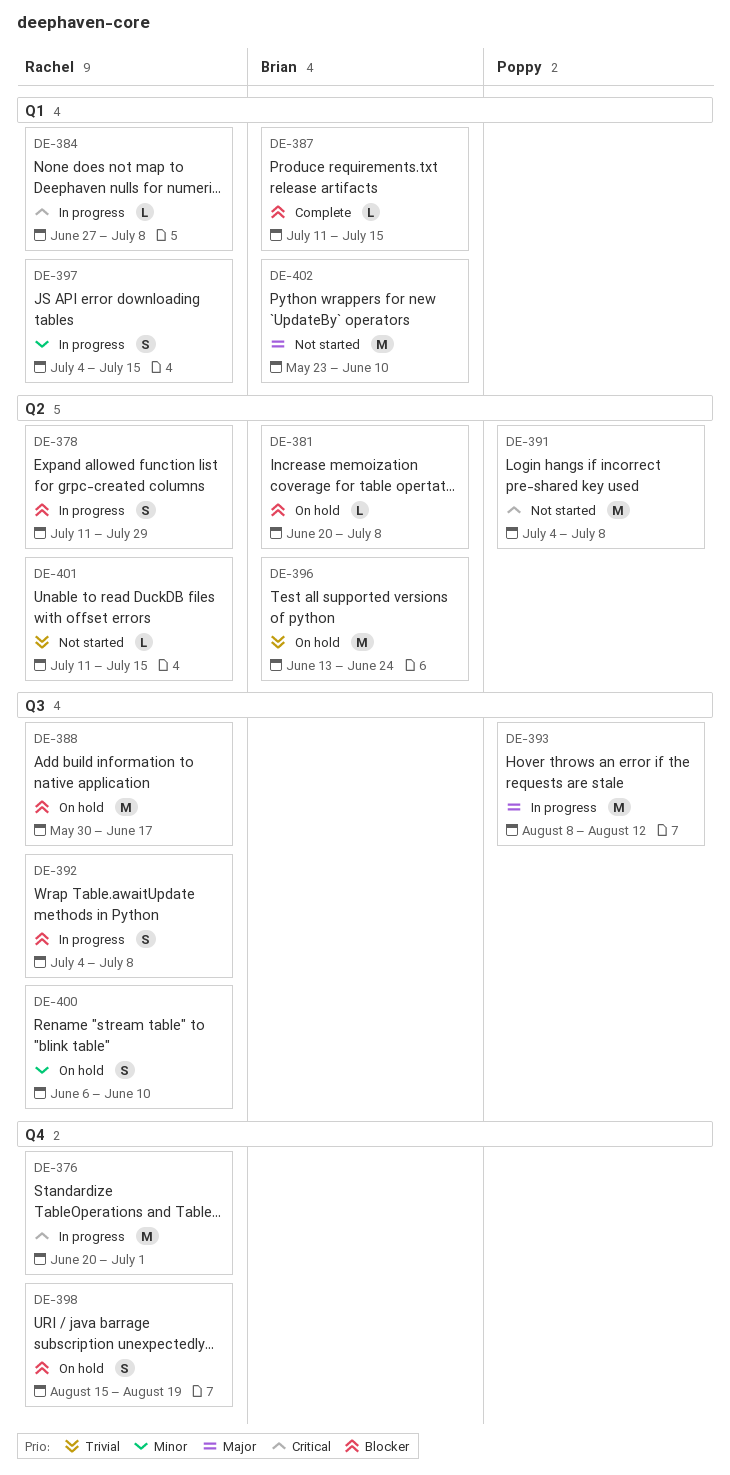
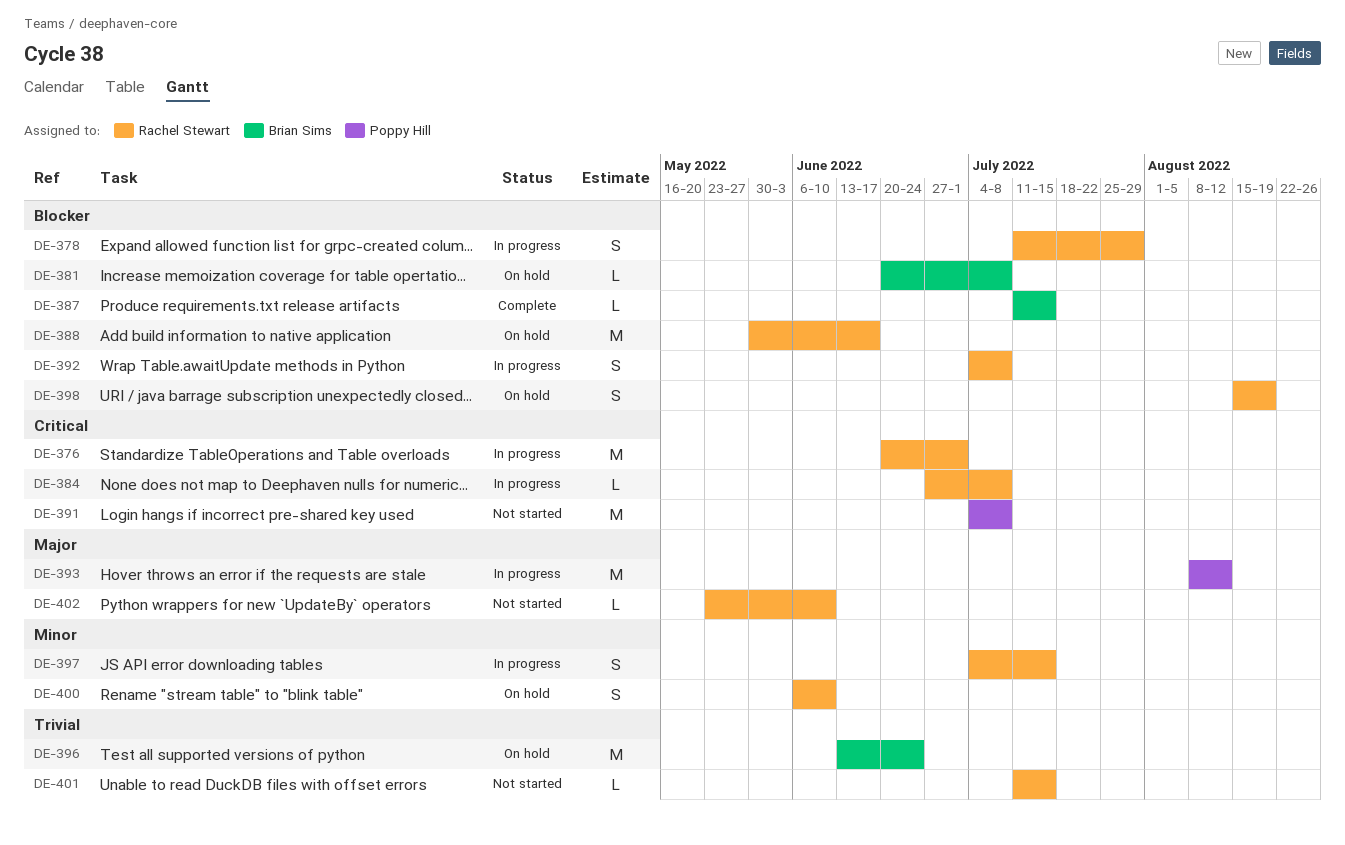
DE-402, owner: Brian Sims -> Rachel Stewart
DE-402, estimate: M -> L

